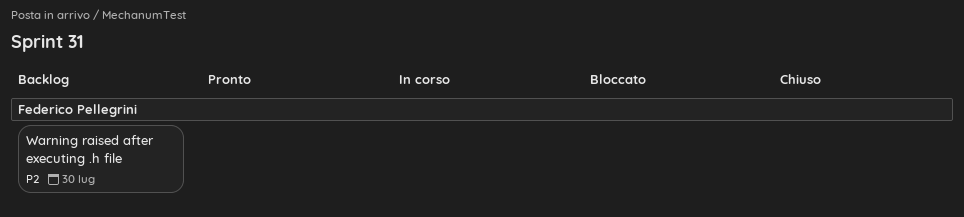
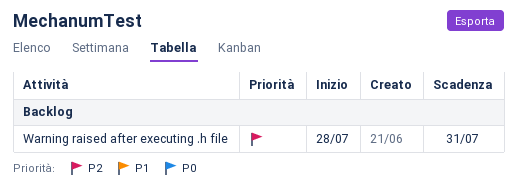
Warning raised after executing .h file, due: Jul 30 -> Jul 31

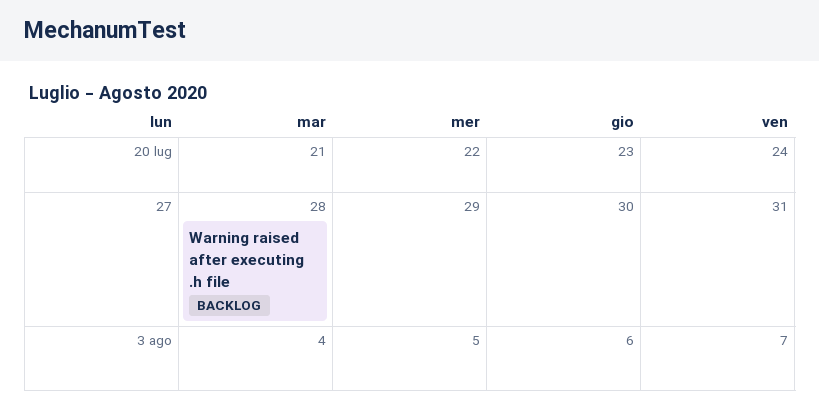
Warning raised after executing .h file, due: Jul 31 -> Jul 28

